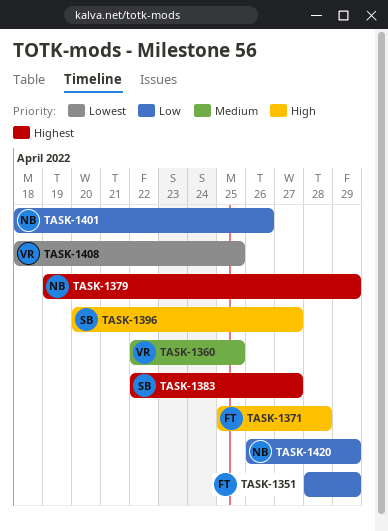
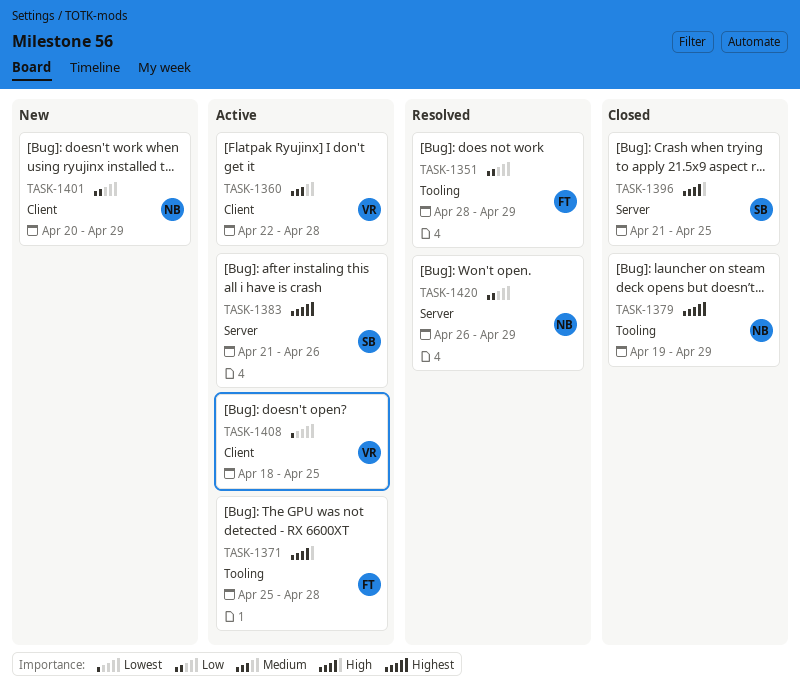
TASK-1360, due: Apr 25 -> Apr 28
TASK-1383, start: Apr 22 -> Apr 21
TASK-1383, due: Apr 27 -> Apr 26
TASK-1396, start: Apr 20 -> Apr 21
TASK-1396, due: Apr 27 -> Apr 25
TASK-1401, start: Apr 18 -> Apr 20
TASK-1401, due: Apr 26 -> Apr 29

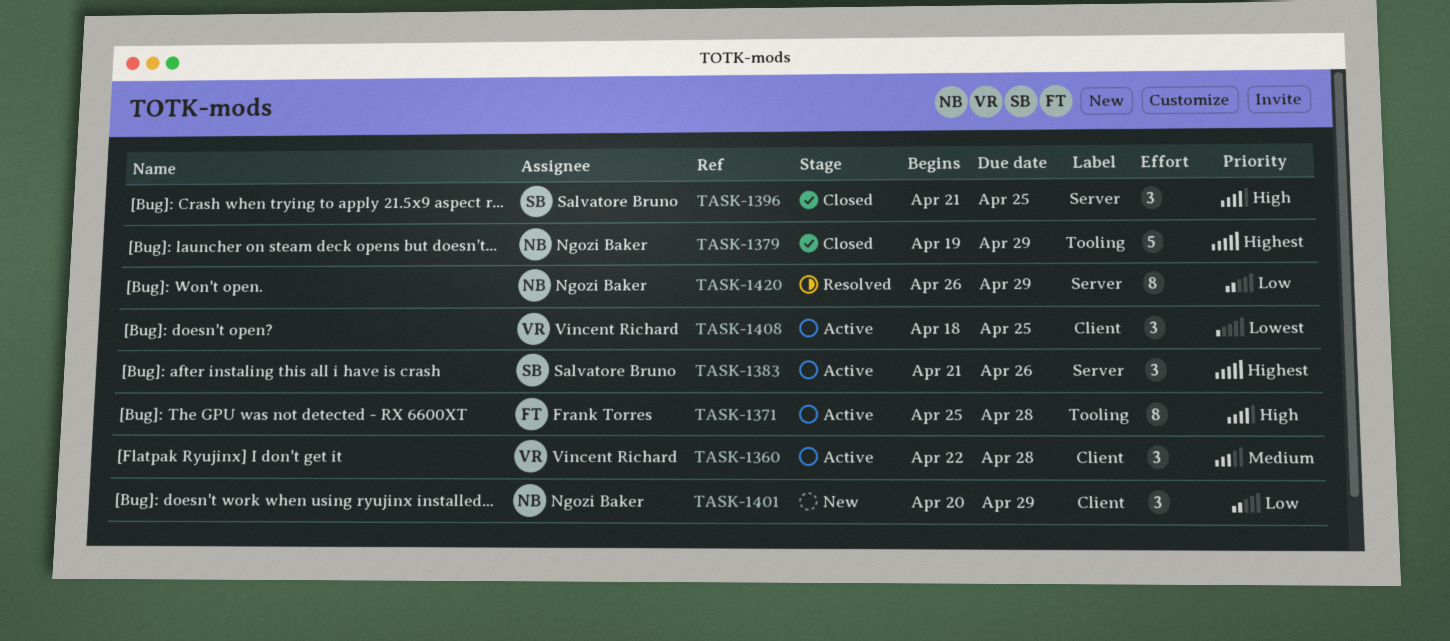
TASK-1351: present -> none

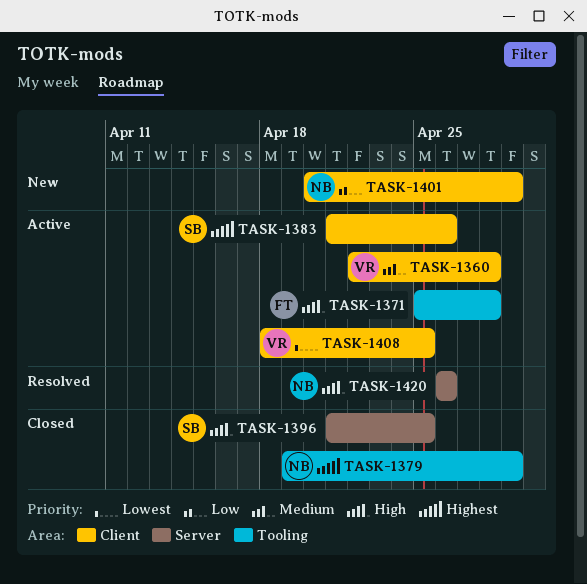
TASK-1383, label: Server -> Client
TASK-1420, priority: Low -> High
TASK-1420, due: Apr 29 -> Apr 26

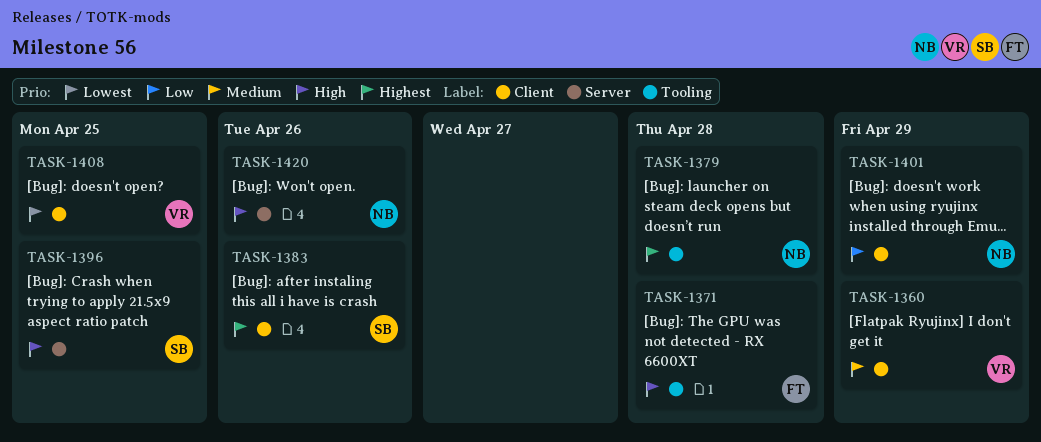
TASK-1360, due: Apr 28 -> Apr 29
TASK-1379, due: Apr 29 -> Apr 28

